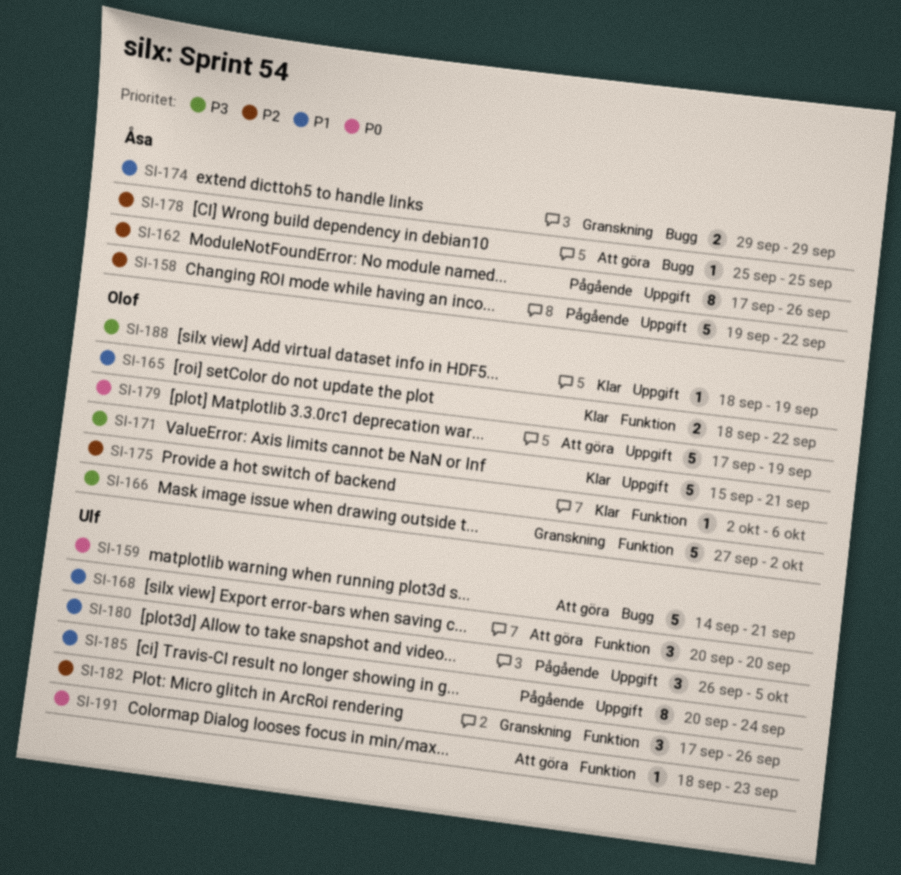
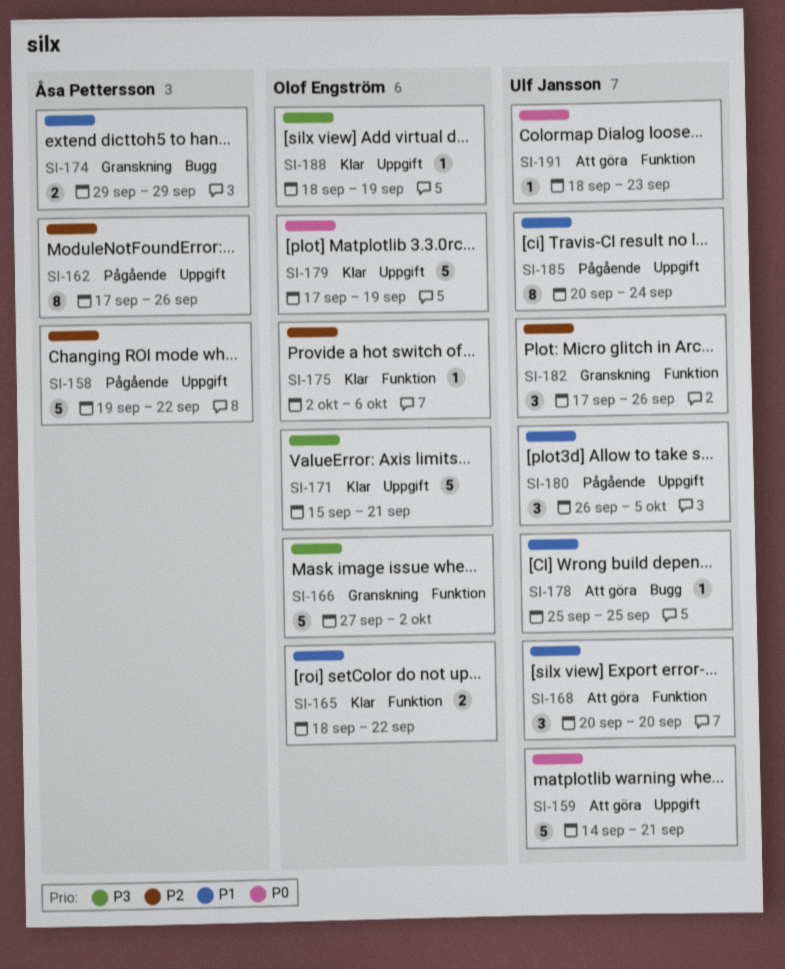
SI-159, label: Bugg -> Uppgift
SI-178, owner: Åsa Pettersson -> Ulf Jansson
SI-178, priority: P2 -> P1
SI-179, status: Att göra -> Klar

